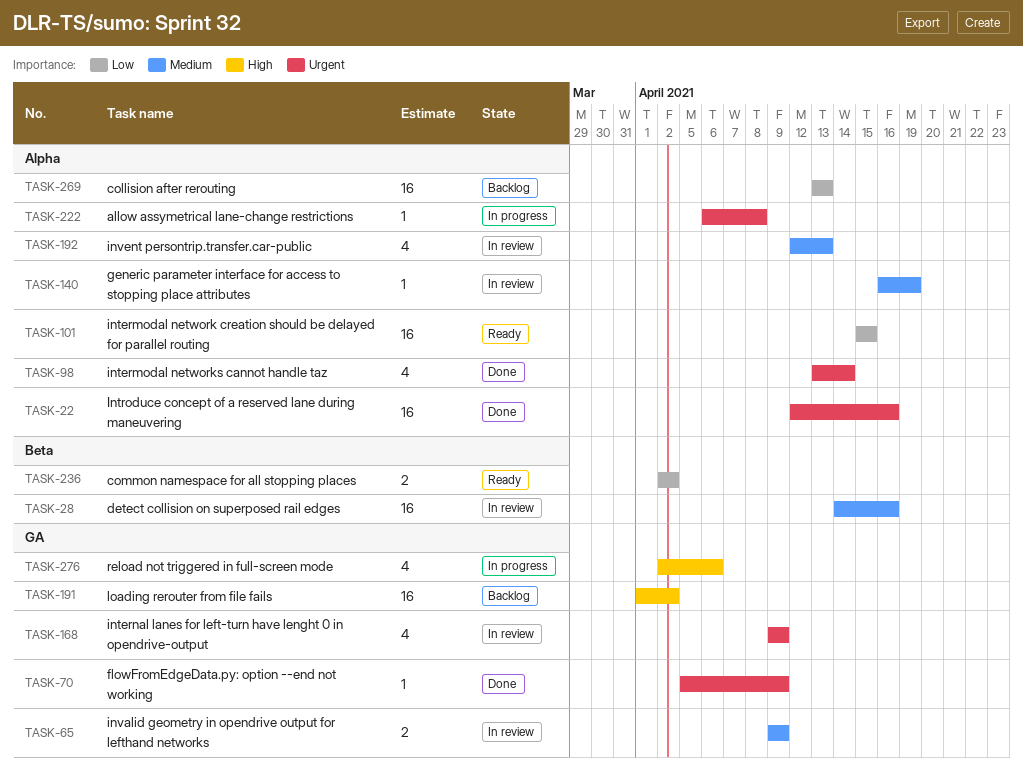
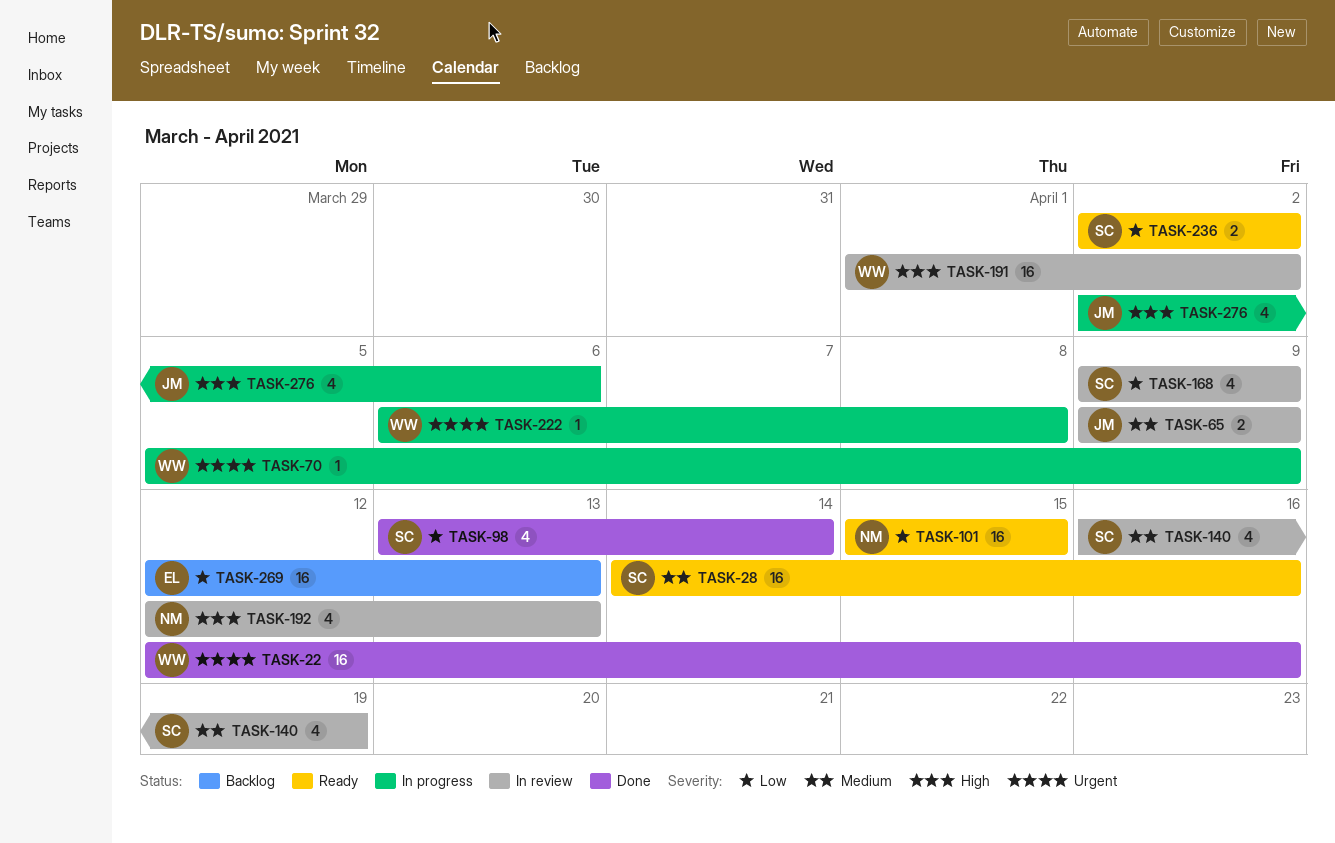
TASK-28, status: In review -> Ready
TASK-70, status: Done -> In progress
TASK-98, priority: Urgent -> Low
TASK-140, estimate: 1 -> 4
TASK-168, priority: Urgent -> Low
TASK-191, status: Backlog -> In review
TASK-192, priority: Medium -> High
TASK-269, start: Apr 13 -> Apr 12

